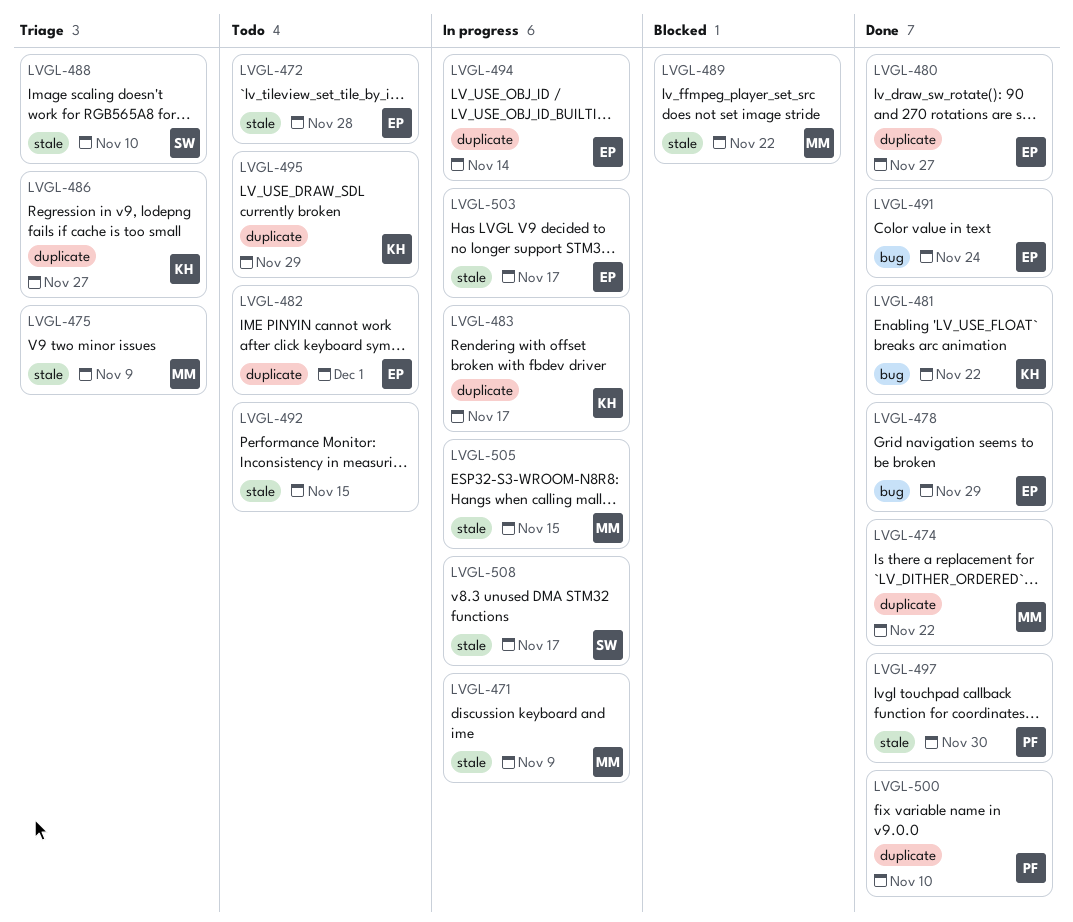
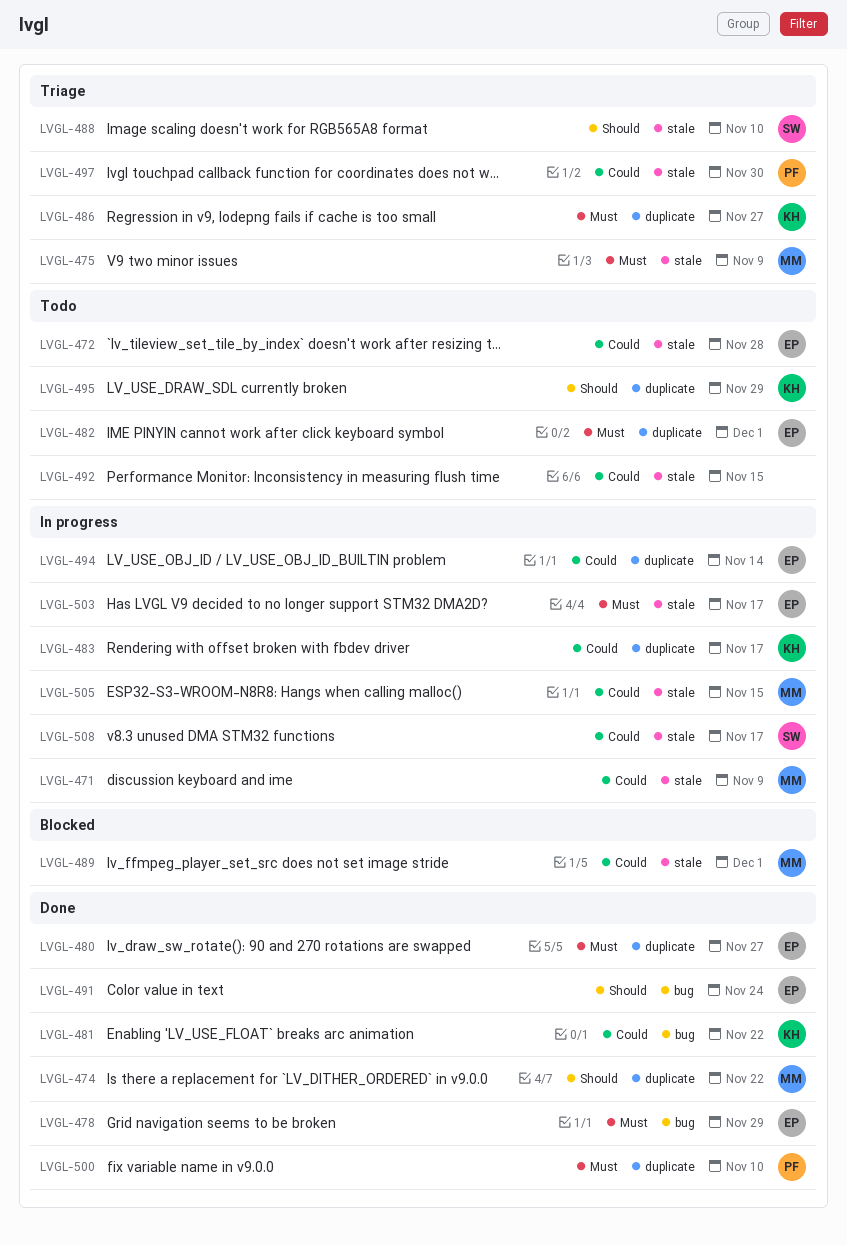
LVGL-489, due: Nov 22 -> Dec 1
LVGL-497, status: Done -> Triage

